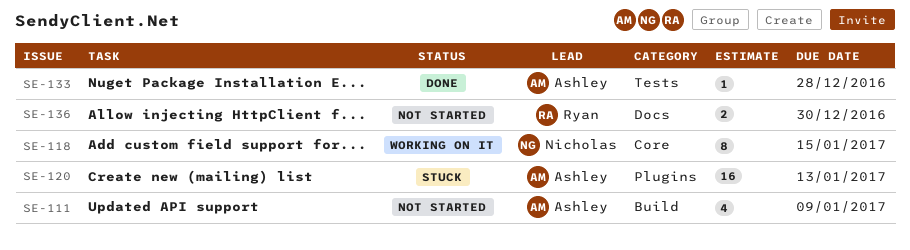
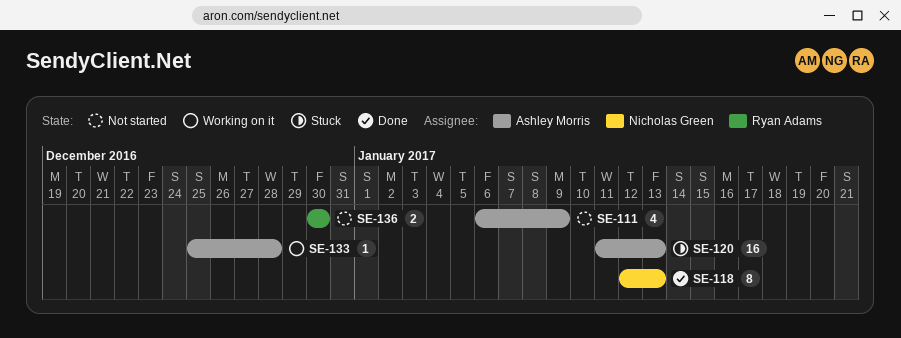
SE-118, status: Working on it -> Done
SE-118, due: Jan 15 -> Jan 13
SE-133, status: Done -> Working on it

